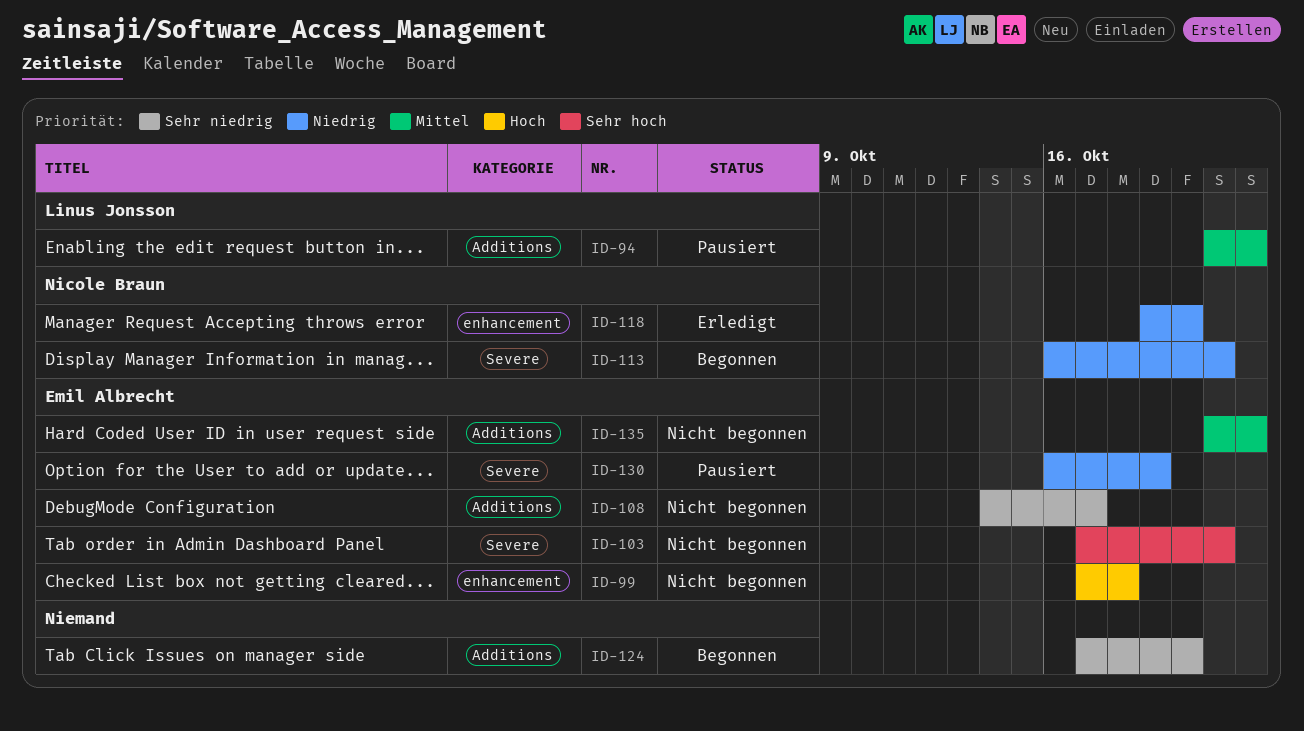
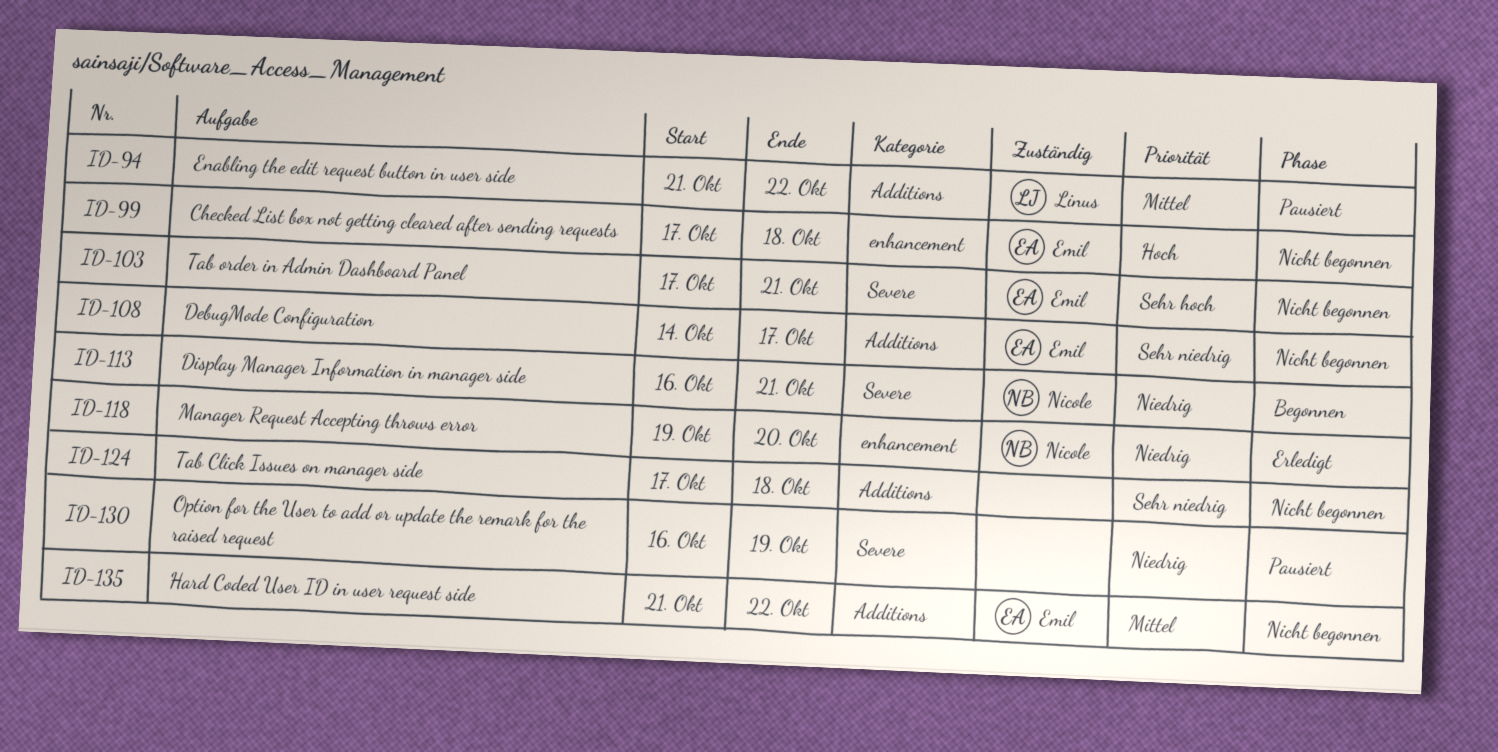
ID-124, status: Begonnen -> Nicht begonnen
ID-124, due: Oct 20 -> Oct 18
ID-130, owner: Emil Albrecht -> none

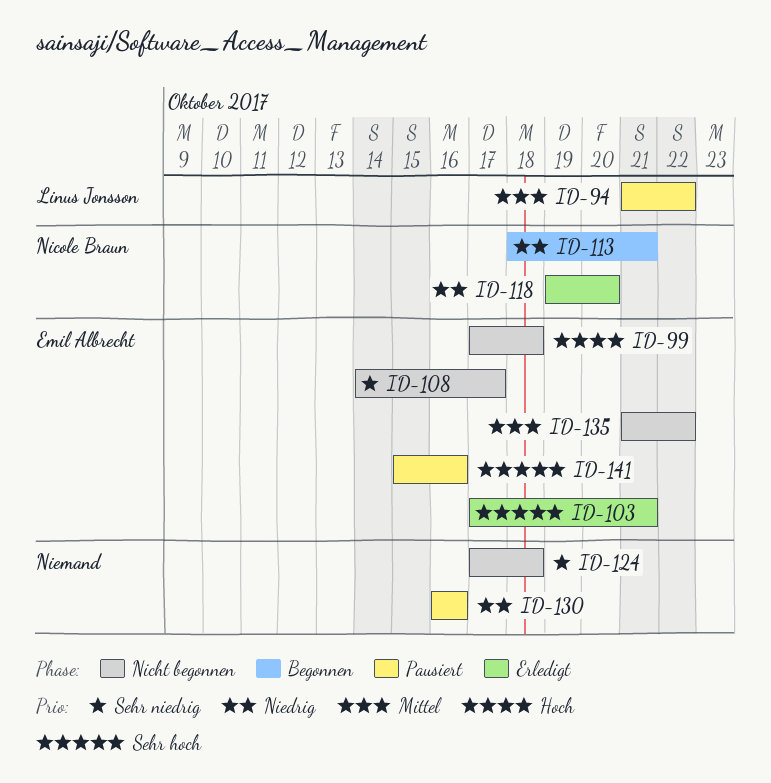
ID-103, status: Nicht begonnen -> Erledigt
ID-113, start: Oct 16 -> Oct 18
ID-130, due: Oct 19 -> Oct 16
ID-141: none -> present

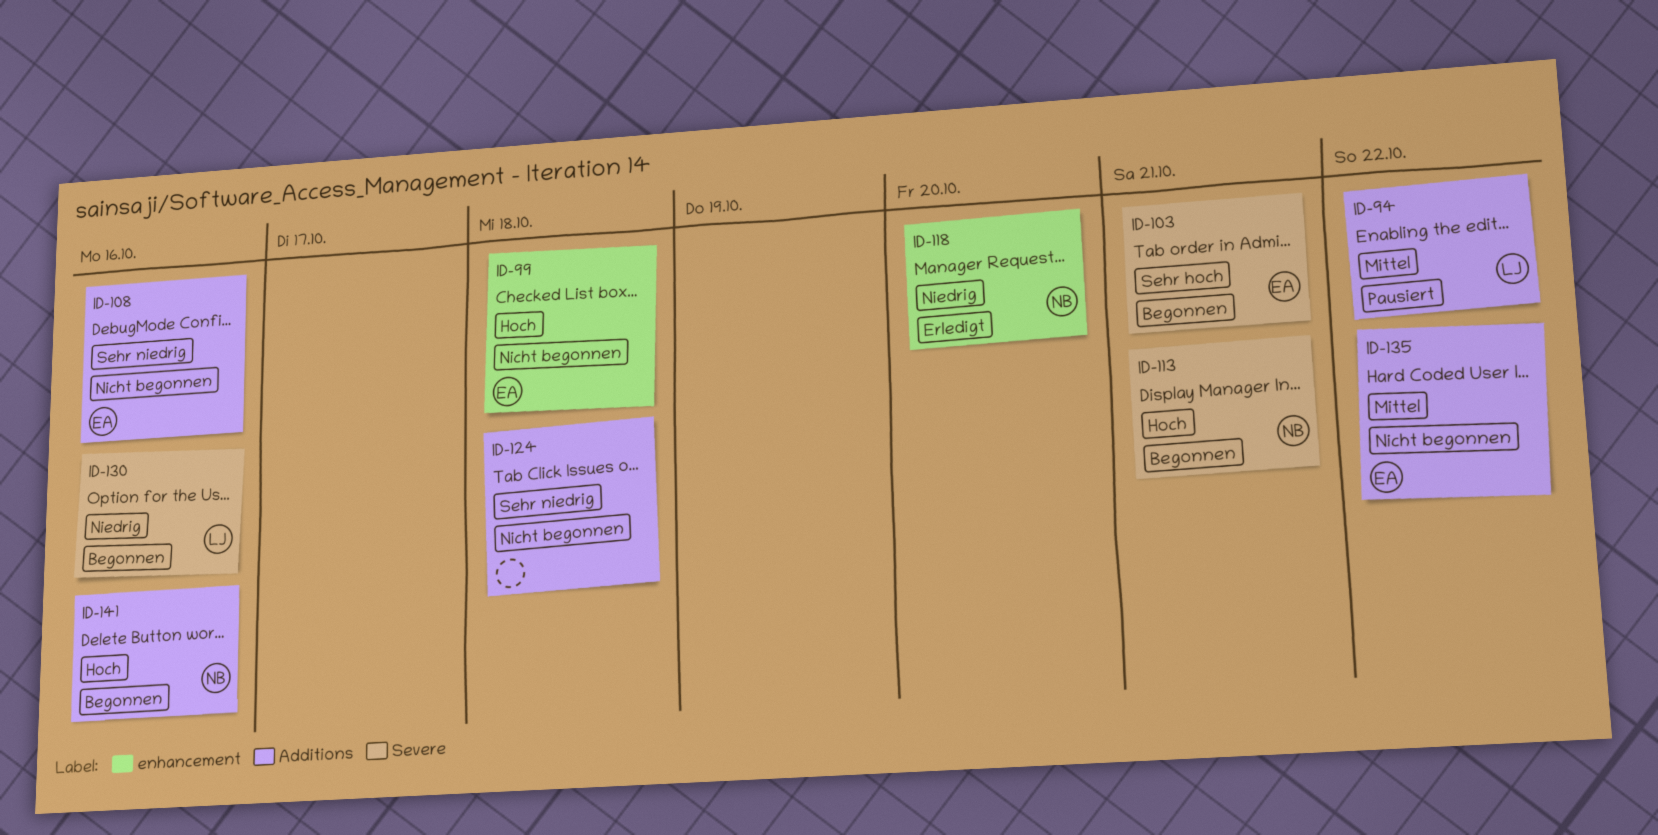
ID-103, status: Erledigt -> Begonnen
ID-108, due: Oct 17 -> Oct 16
ID-113, priority: Niedrig -> Hoch
ID-130, status: Pausiert -> Begonnen
ID-130, owner: none -> Linus Jonsson
ID-141, status: Pausiert -> Begonnen
ID-141, owner: Emil Albrecht -> Nicole Braun
ID-141, priority: Sehr hoch -> Hoch

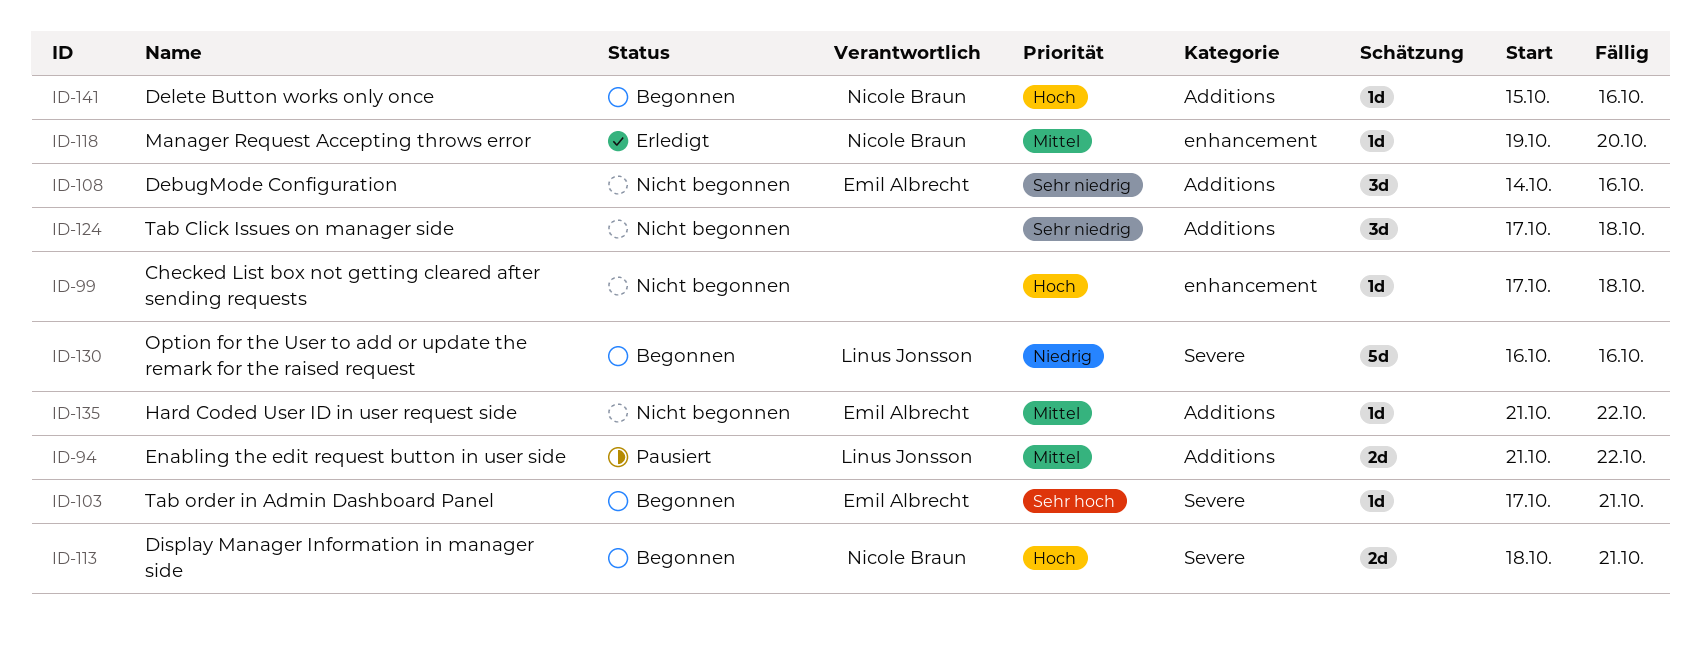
ID-99, owner: Emil Albrecht -> none
ID-118, priority: Niedrig -> Mittel

